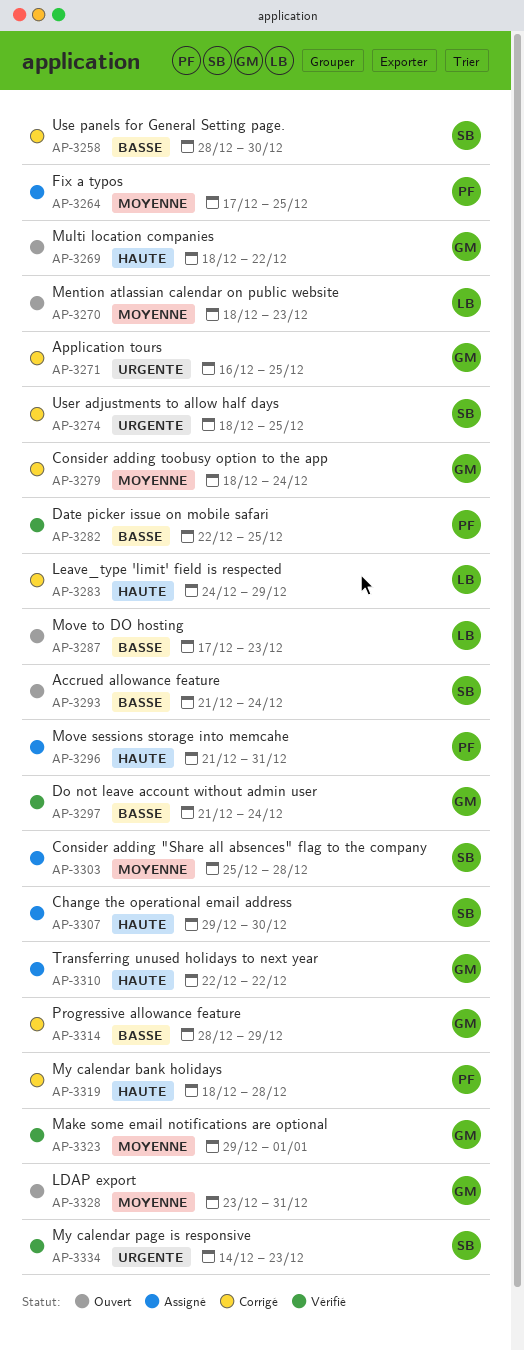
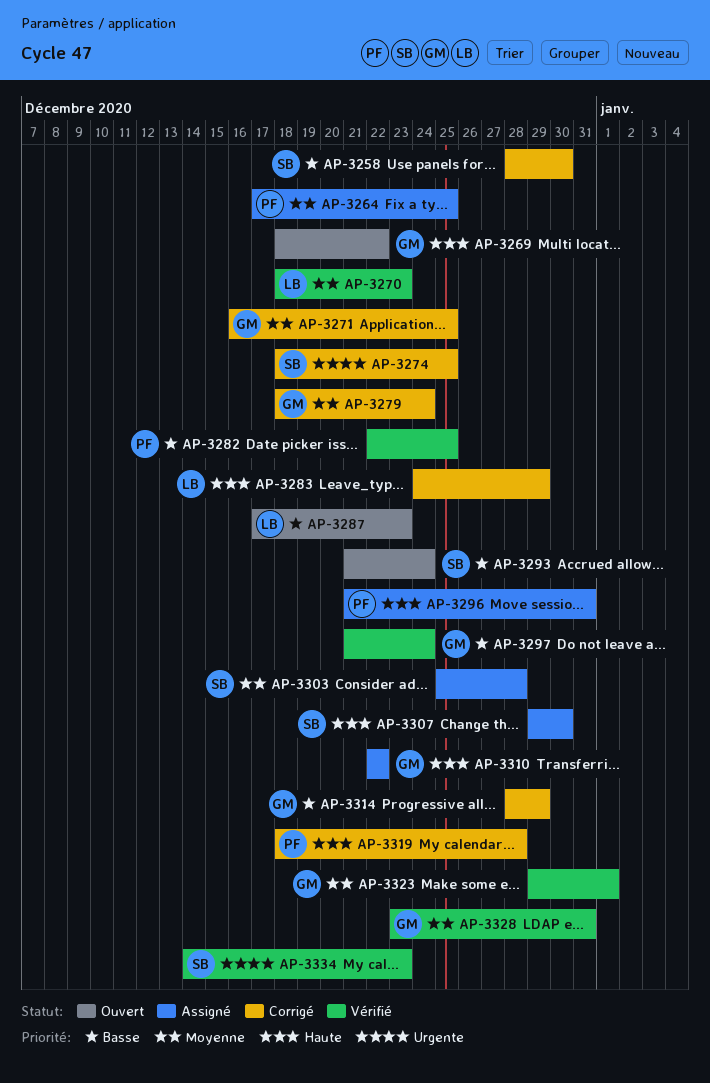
AP-3270, status: Ouvert -> Vérifié
AP-3271, priority: Urgente -> Moyenne
AP-3328, status: Ouvert -> Vérifié

